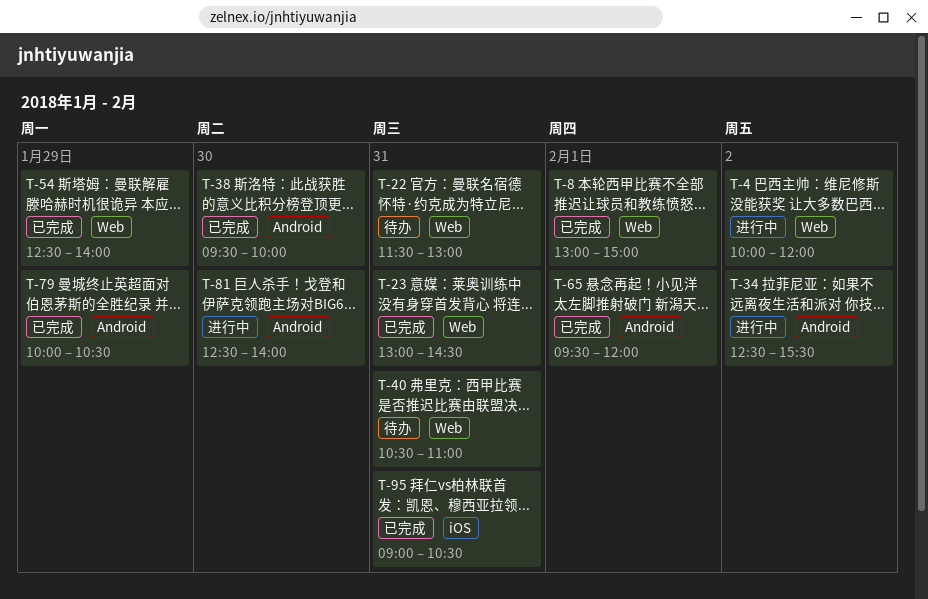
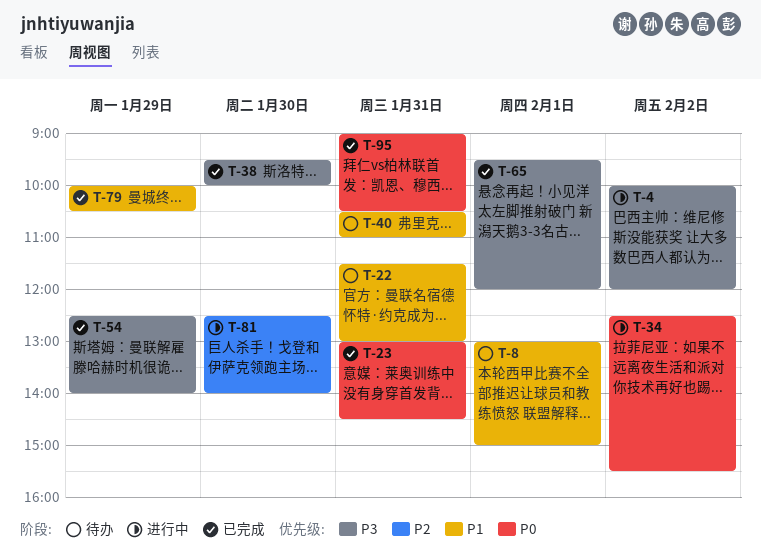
T-8, status: 已完成 -> 待办

